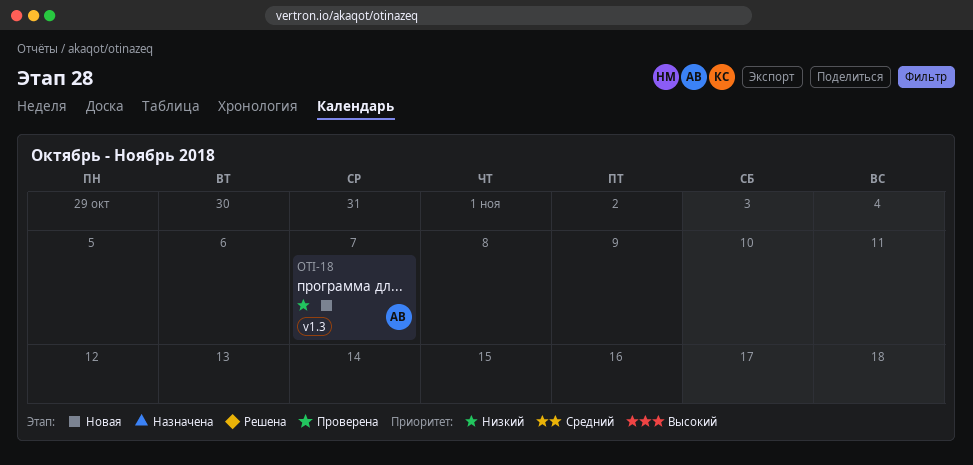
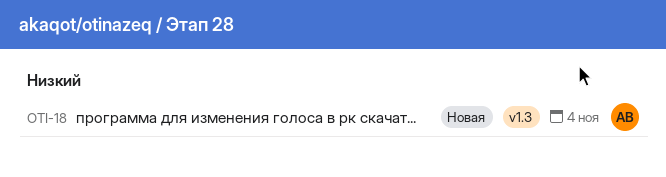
OTI-18, due: Nov 7 -> Nov 4

